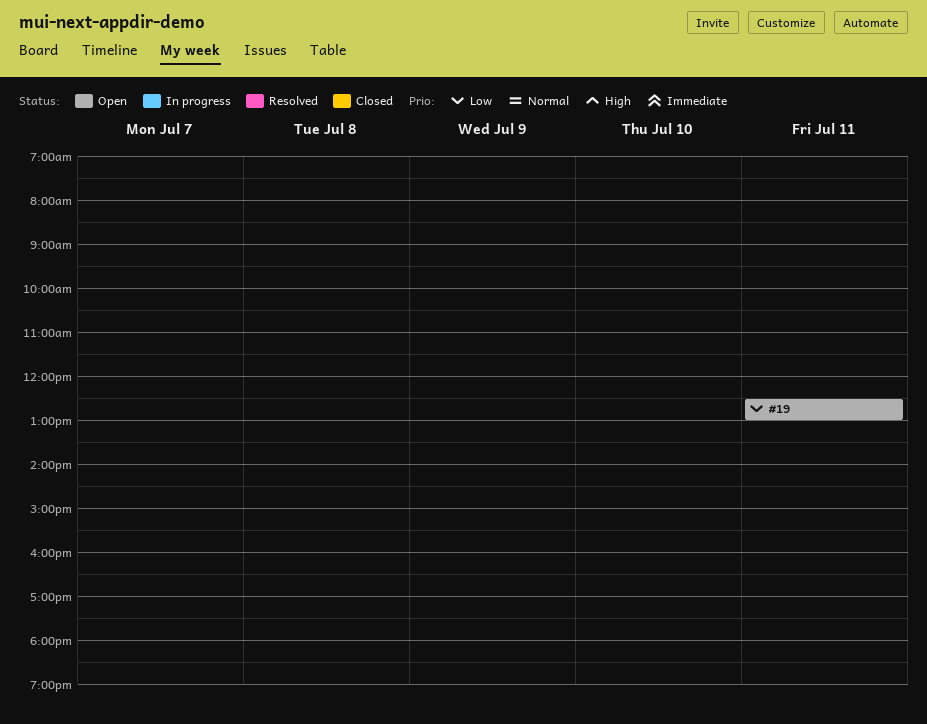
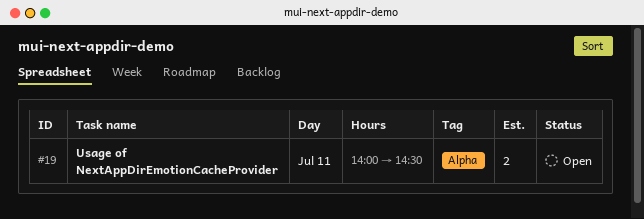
#19, begins: 12:30 -> 14:00
#19, ends: 13:00 -> 14:30

